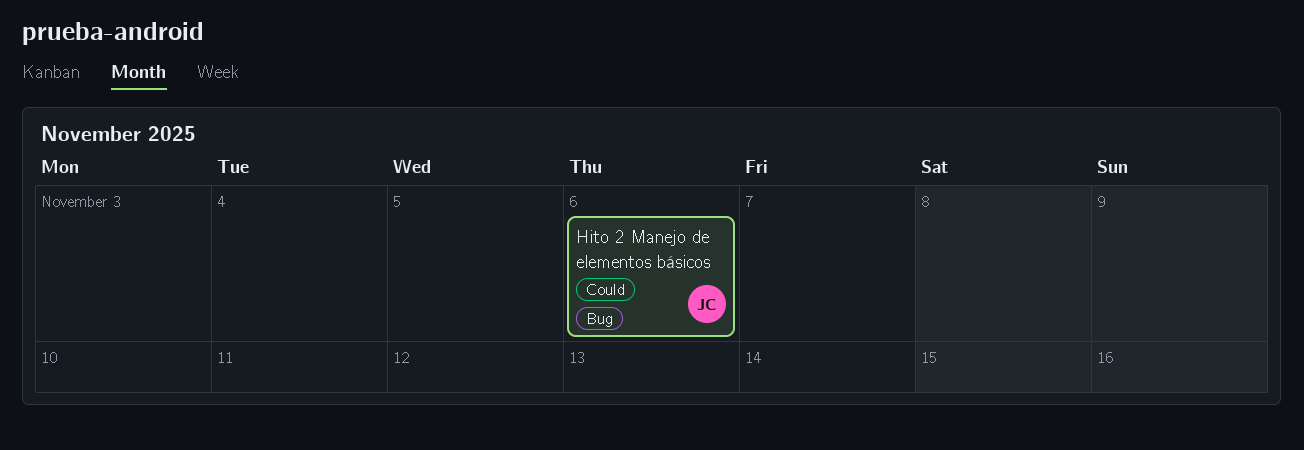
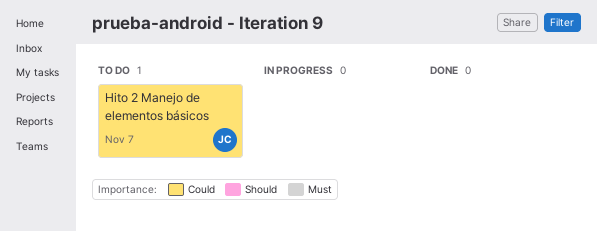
Hito 2 Manejo de elementos básicos, due: Nov 6 -> Nov 7

